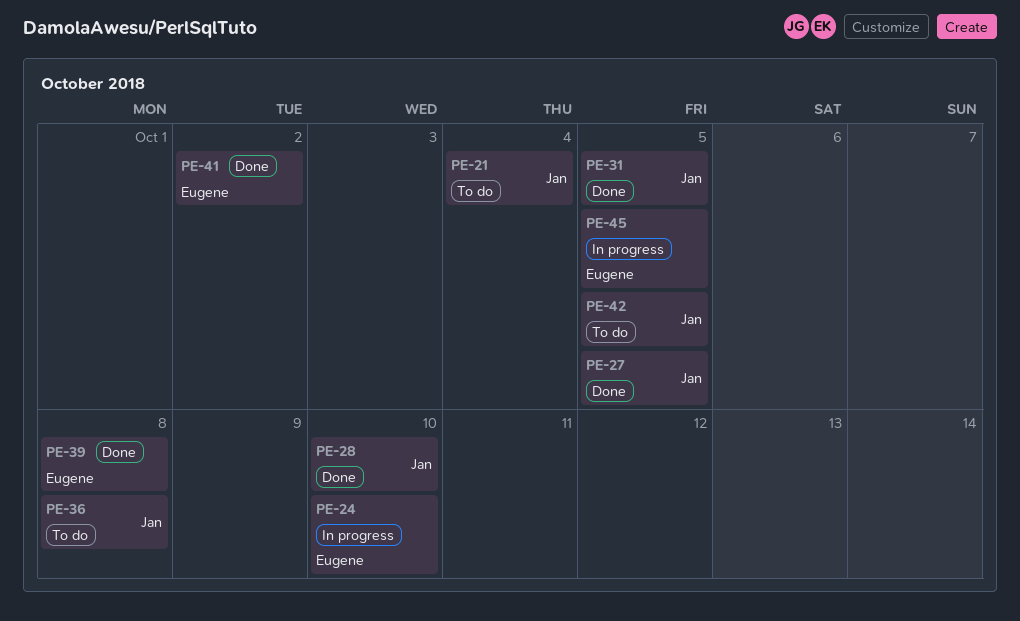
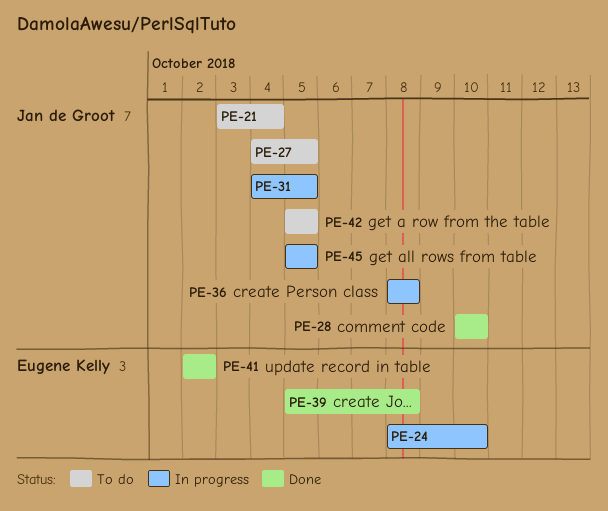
PE-27, status: Done -> To do
PE-31, status: Done -> In progress
PE-36, status: To do -> In progress
PE-45, owner: Eugene Kelly -> Jan de Groot

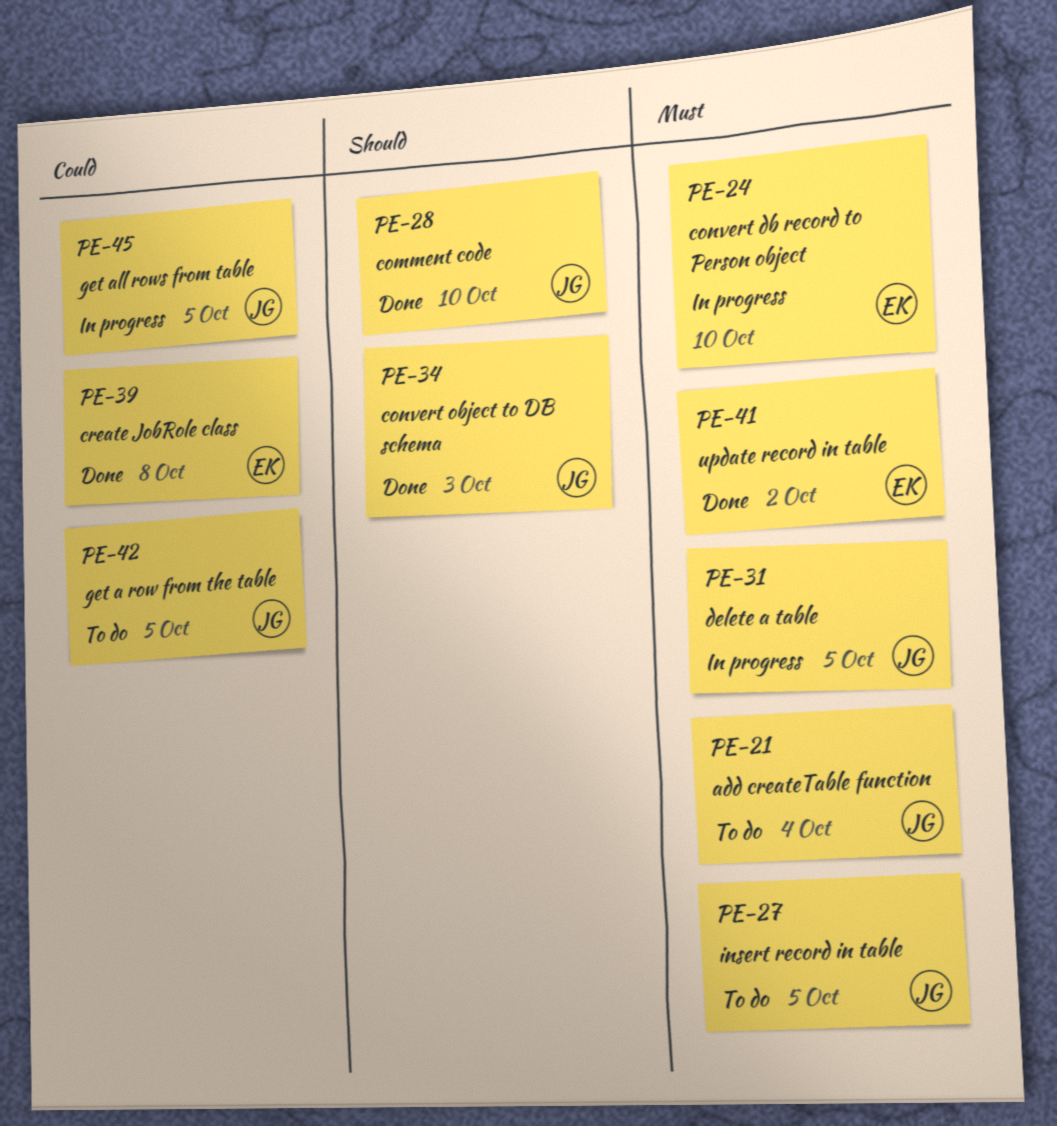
PE-34: none -> present
PE-36: present -> none

